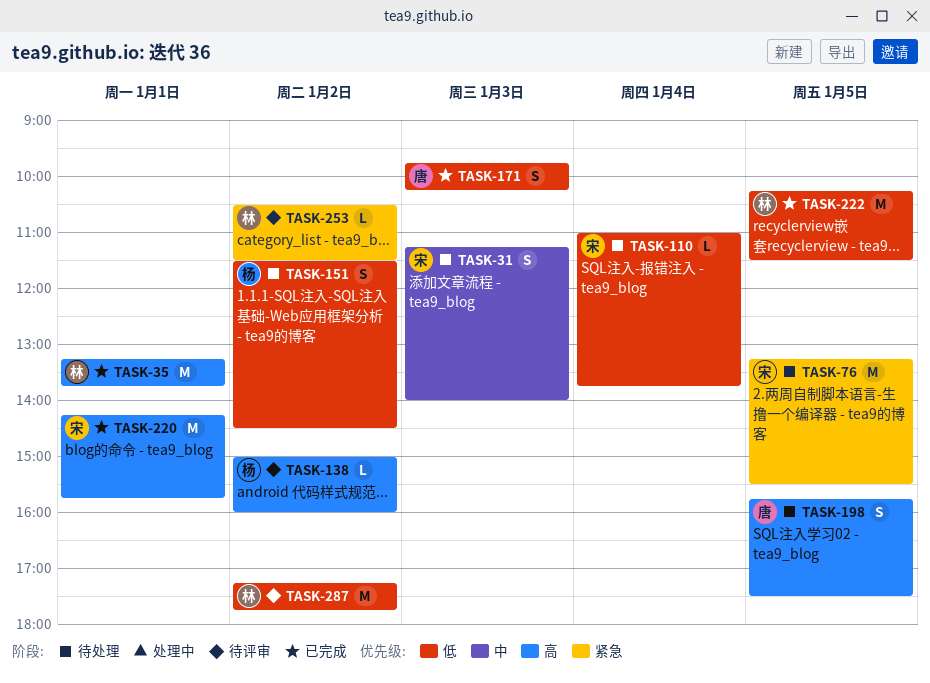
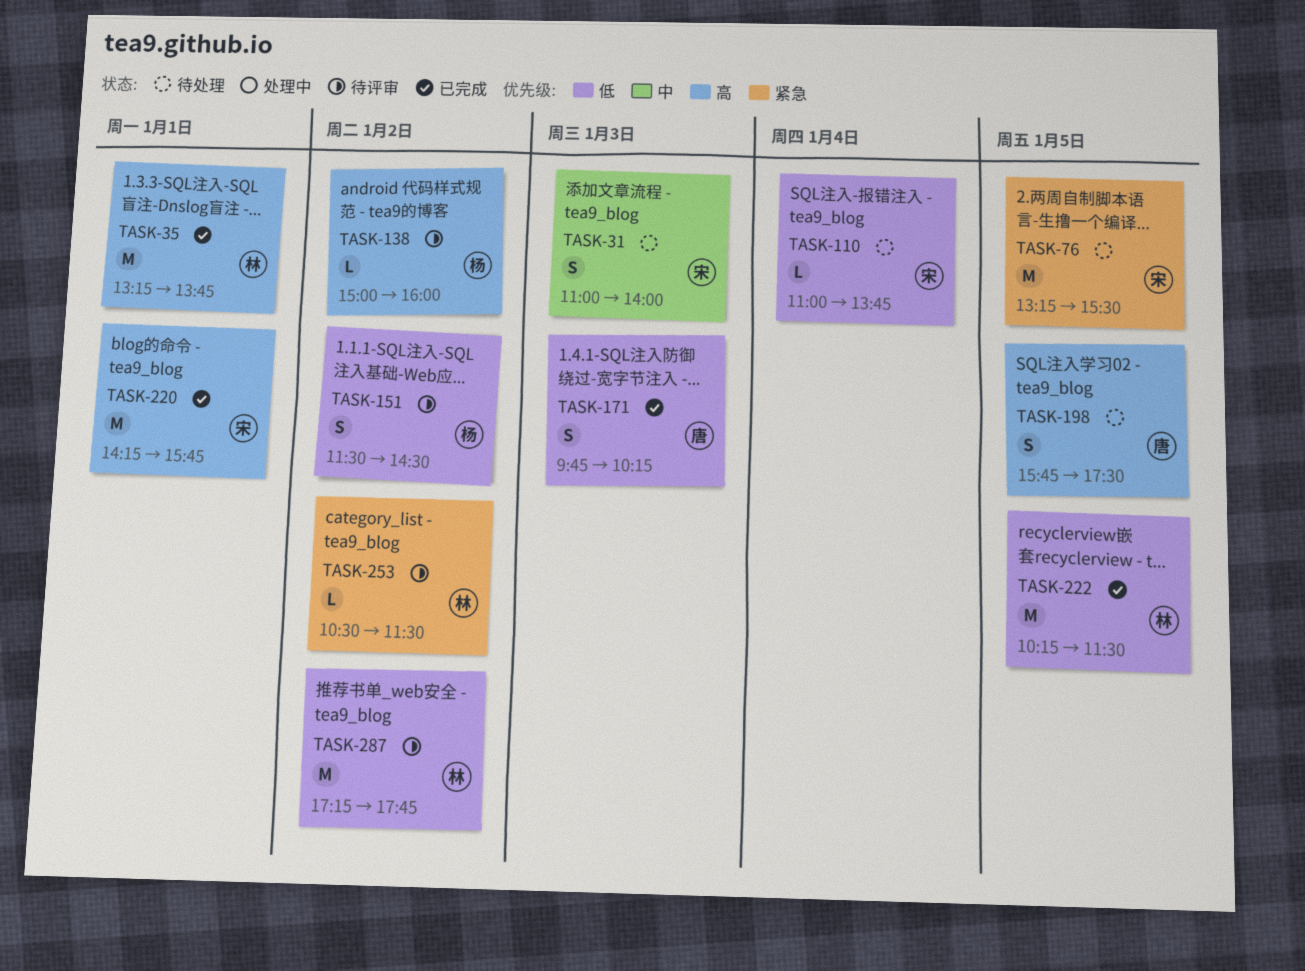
TASK-31, begins: 11:15 -> 11:00
TASK-151, status: 待处理 -> 待评审

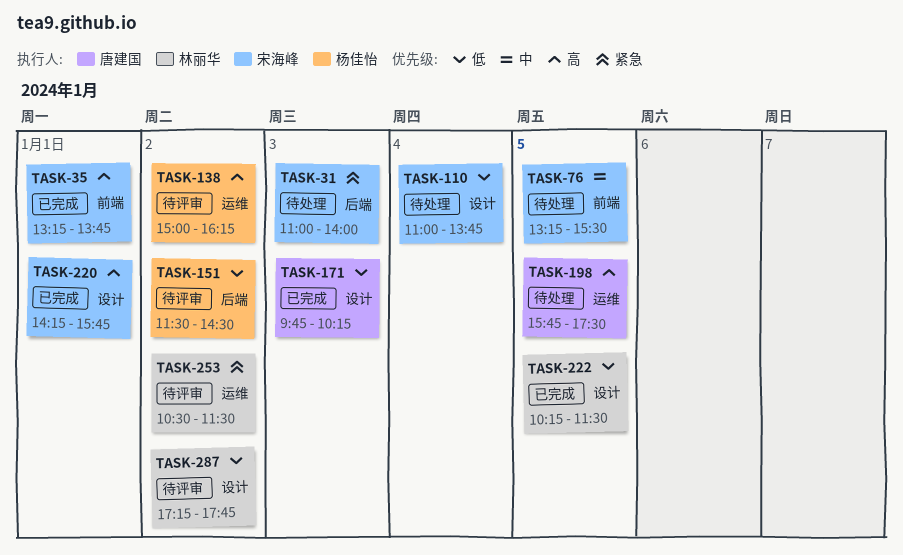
TASK-31, priority: 中 -> 紧急
TASK-35, owner: 林丽华 -> 宋海峰
TASK-76, priority: 紧急 -> 中
TASK-138, ends: 16:00 -> 16:15

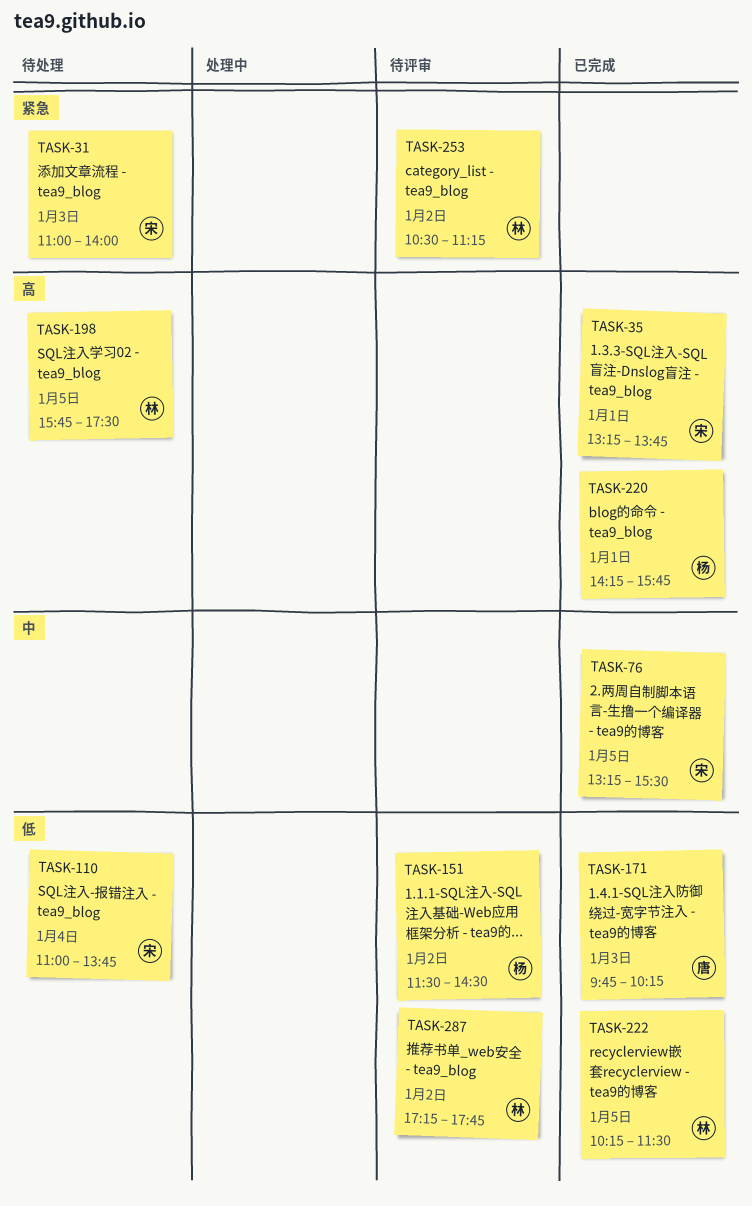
TASK-76, status: 待处理 -> 已完成
TASK-138: present -> none
TASK-198, owner: 唐建国 -> 林丽华
TASK-220, owner: 宋海峰 -> 杨佳怡
TASK-253, ends: 11:30 -> 11:15

